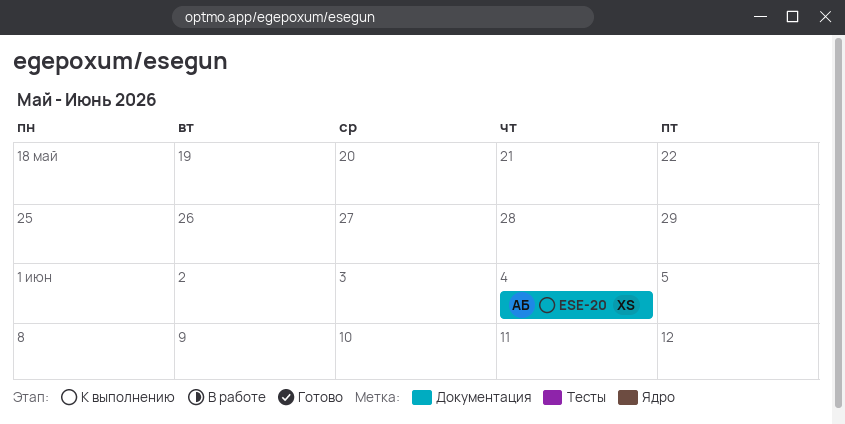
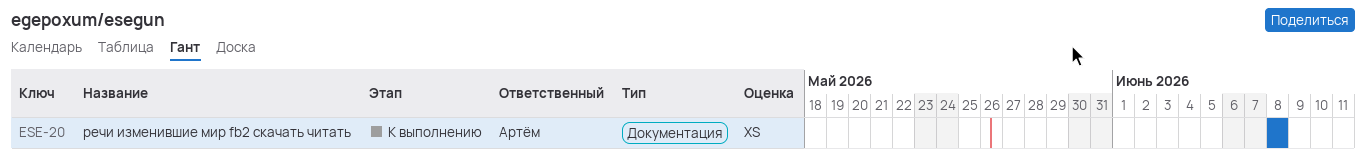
ESE-20, start: Jun 4 -> Jun 8
ESE-20, due: Jun 4 -> Jun 8

